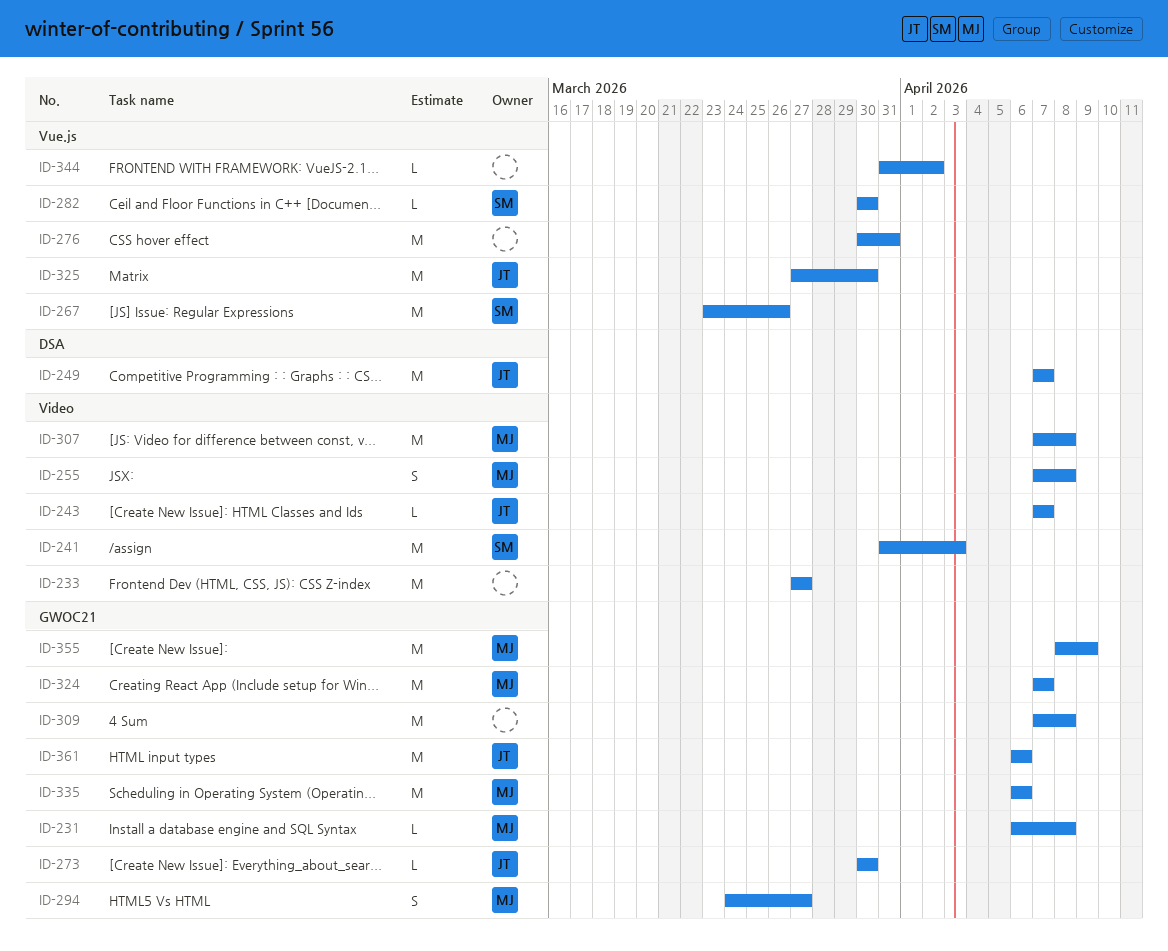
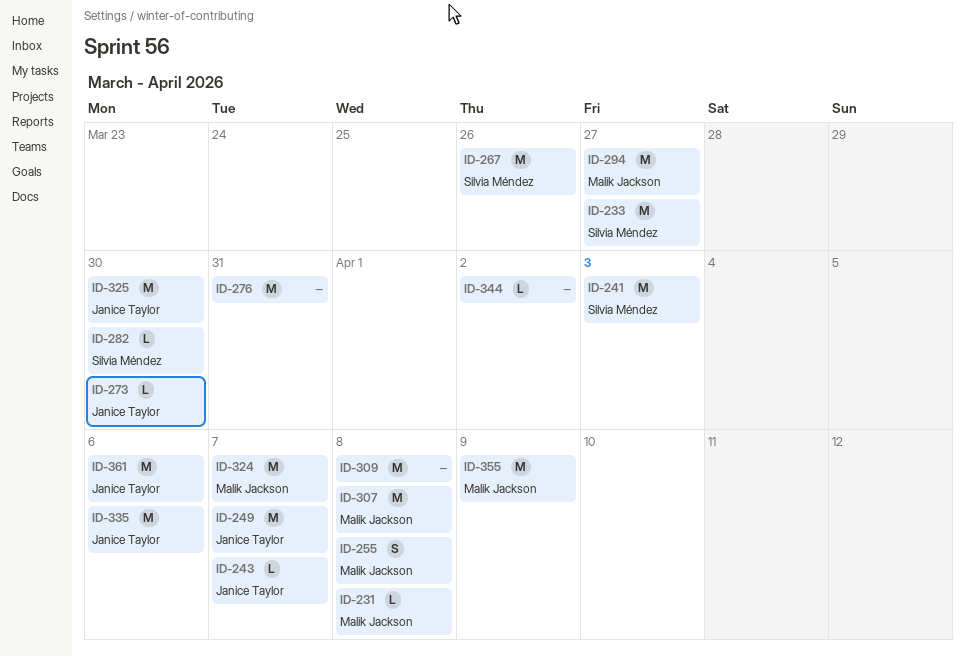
ID-233, owner: none -> Silvia Méndez
ID-294, estimate: S -> M
ID-335, owner: Malik Jackson -> Janice Taylor

